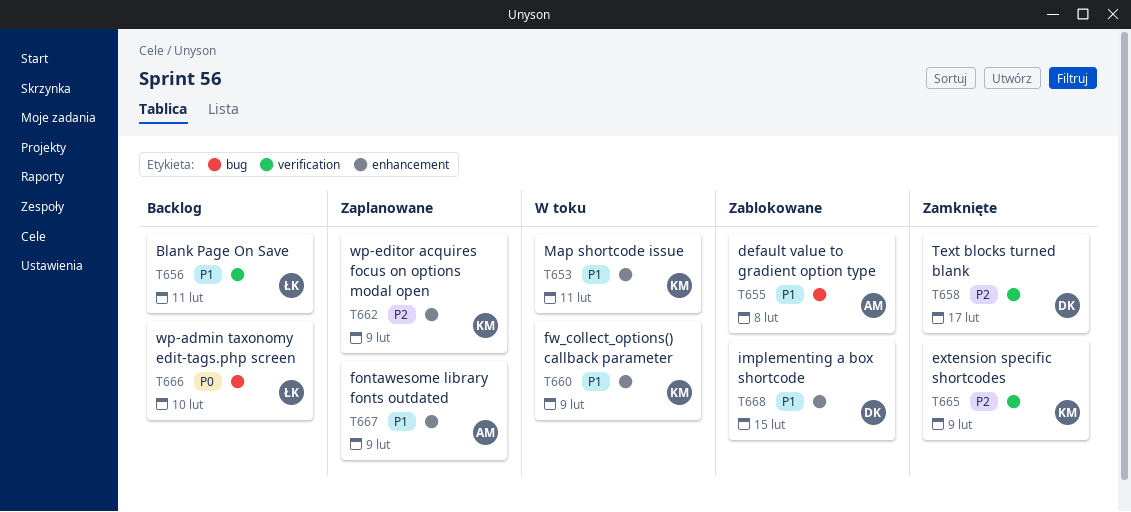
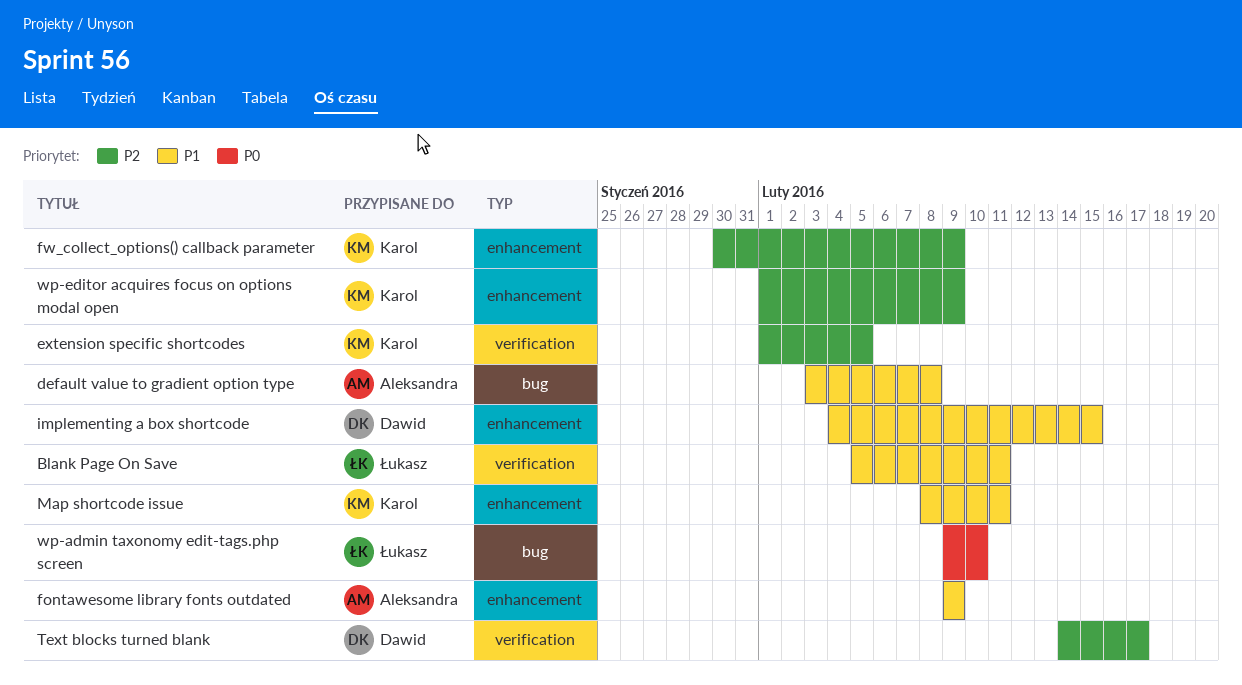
extension specific shortcodes, due: Feb 9 -> Feb 5
fw_collect_options() callback parameter, priority: P1 -> P2

